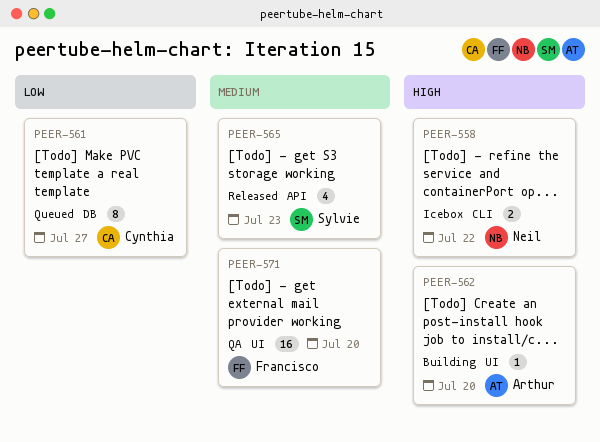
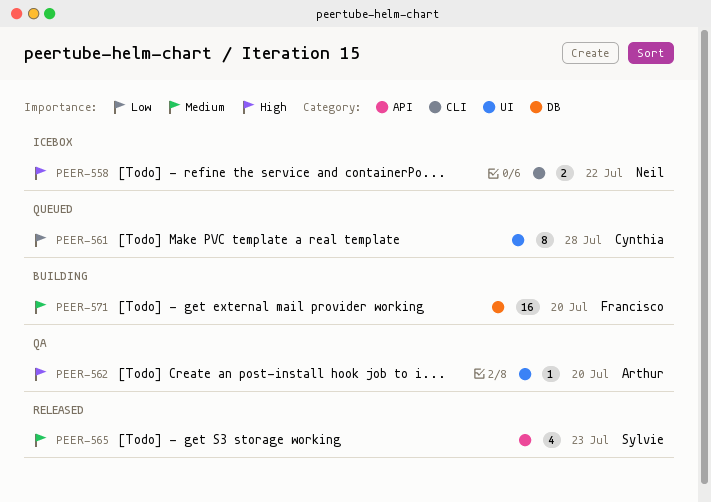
PEER-561, label: DB -> UI
PEER-561, due: Jul 27 -> Jul 28
PEER-562, status: Building -> QA
PEER-571, status: QA -> Building
PEER-571, label: UI -> DB

